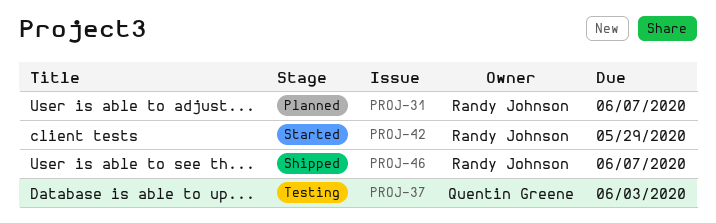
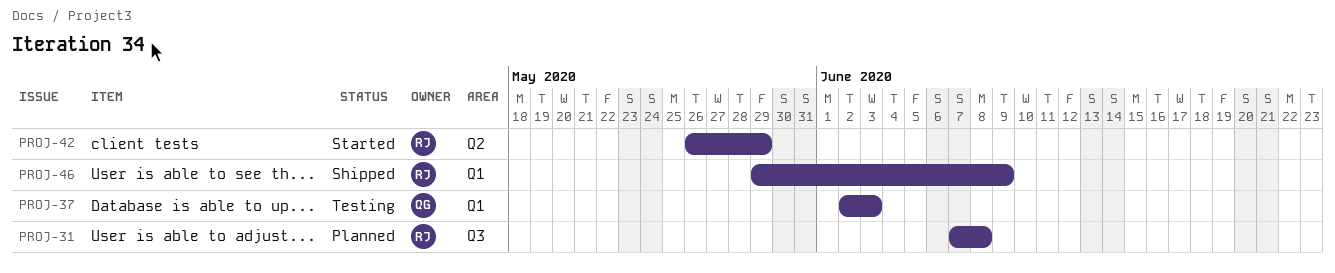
PROJ-31, due: Jun 7 -> Jun 8
PROJ-46, due: Jun 7 -> Jun 9

